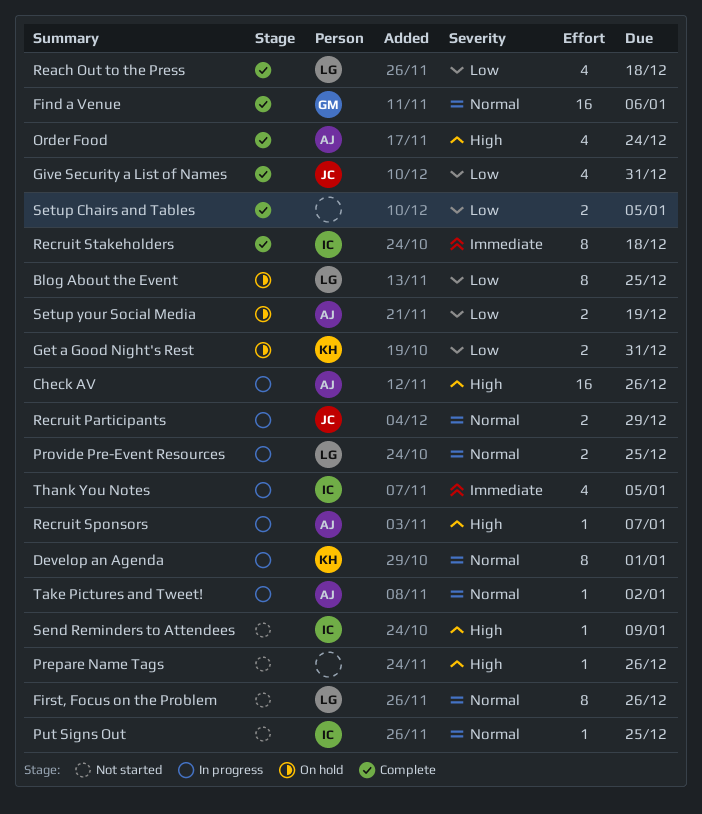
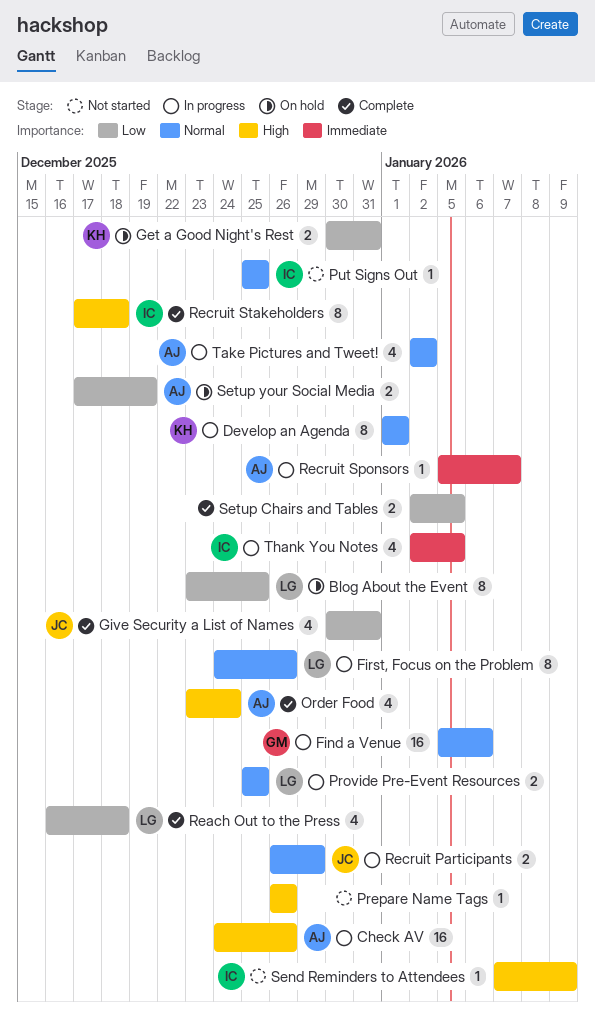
Find a Venue, status: Complete -> In progress
First, Focus on the Problem, status: Not started -> In progress
Recruit Sponsors, priority: High -> Immediate
Recruit Stakeholders, priority: Immediate -> High
Take Pictures and Tweet!, estimate: 1 -> 4

